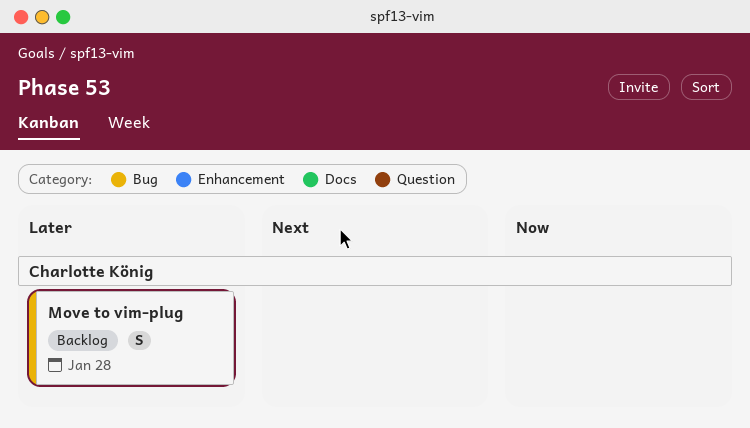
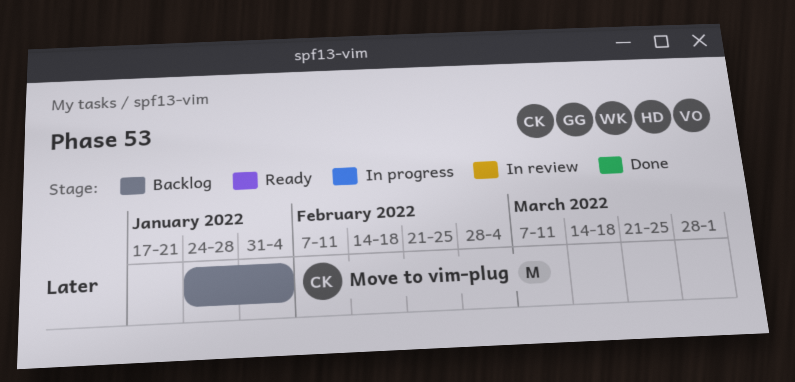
Move to vim-plug, estimate: S -> M
Move to vim-plug, due: Jan 28 -> Feb 4

